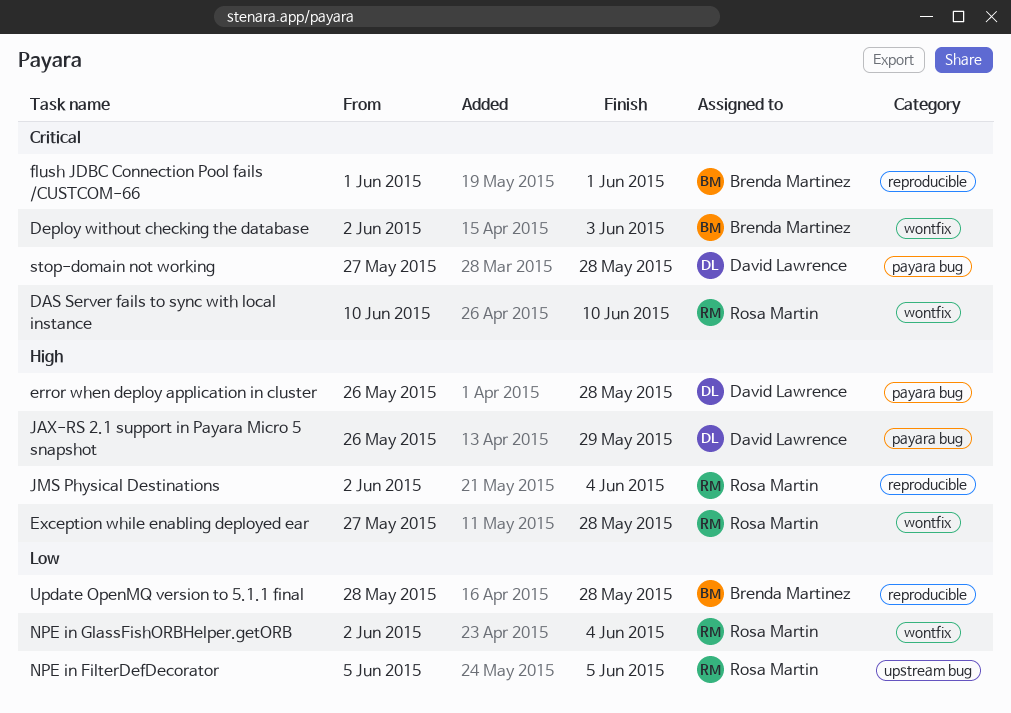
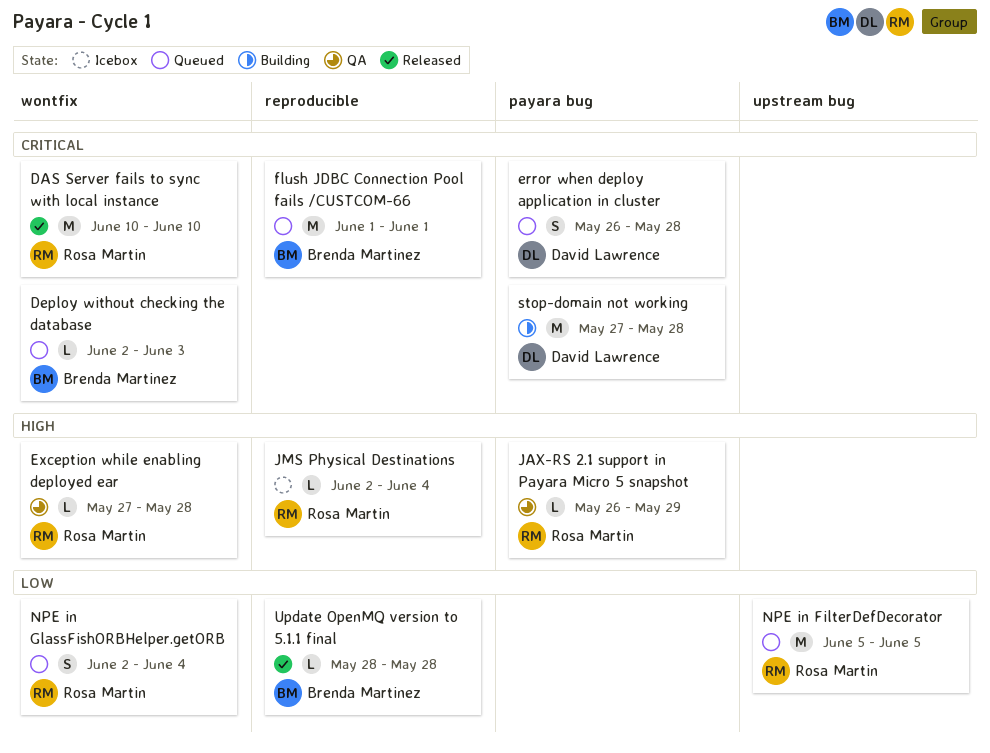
error when deploy application in cluster, priority: High -> Critical
JAX-RS 2.1 support in Payara Micro 5 snapshot, owner: David Lawrence -> Rosa Martin

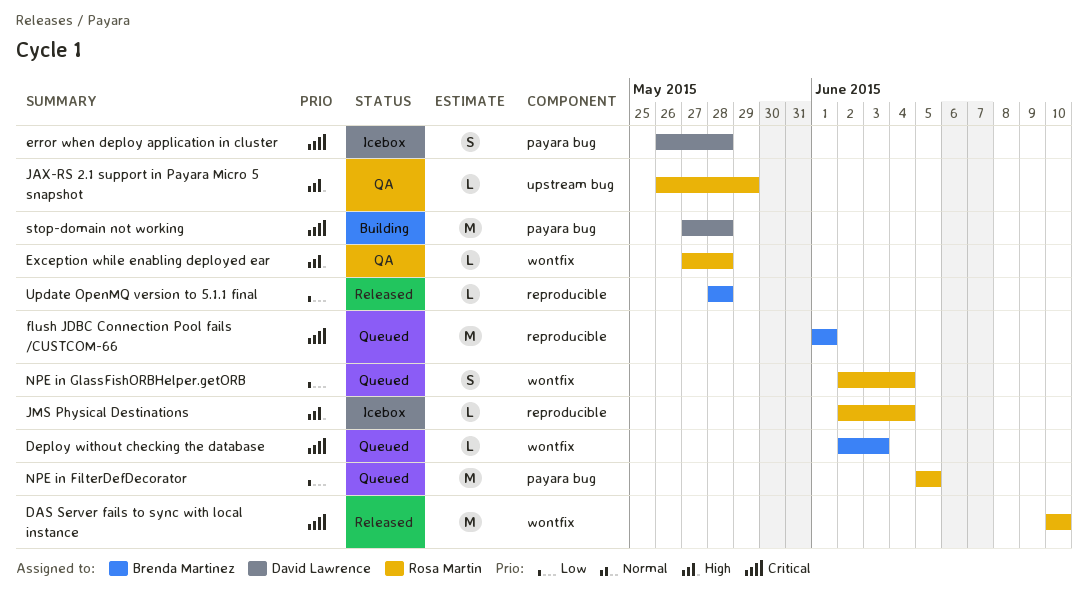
error when deploy application in cluster, status: Queued -> Icebox
JAX-RS 2.1 support in Payara Micro 5 snapshot, label: payara bug -> upstream bug
NPE in FilterDefDecorator, label: upstream bug -> payara bug

